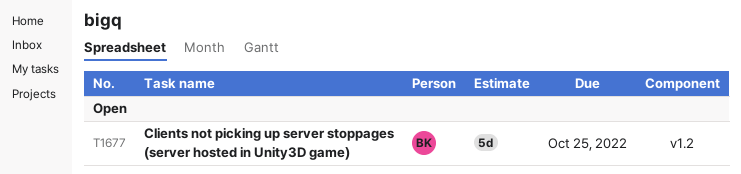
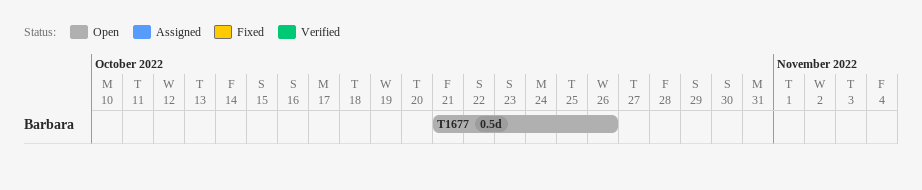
T1677, estimate: 5d -> 0.5d
T1677, due: Oct 25 -> Oct 26

